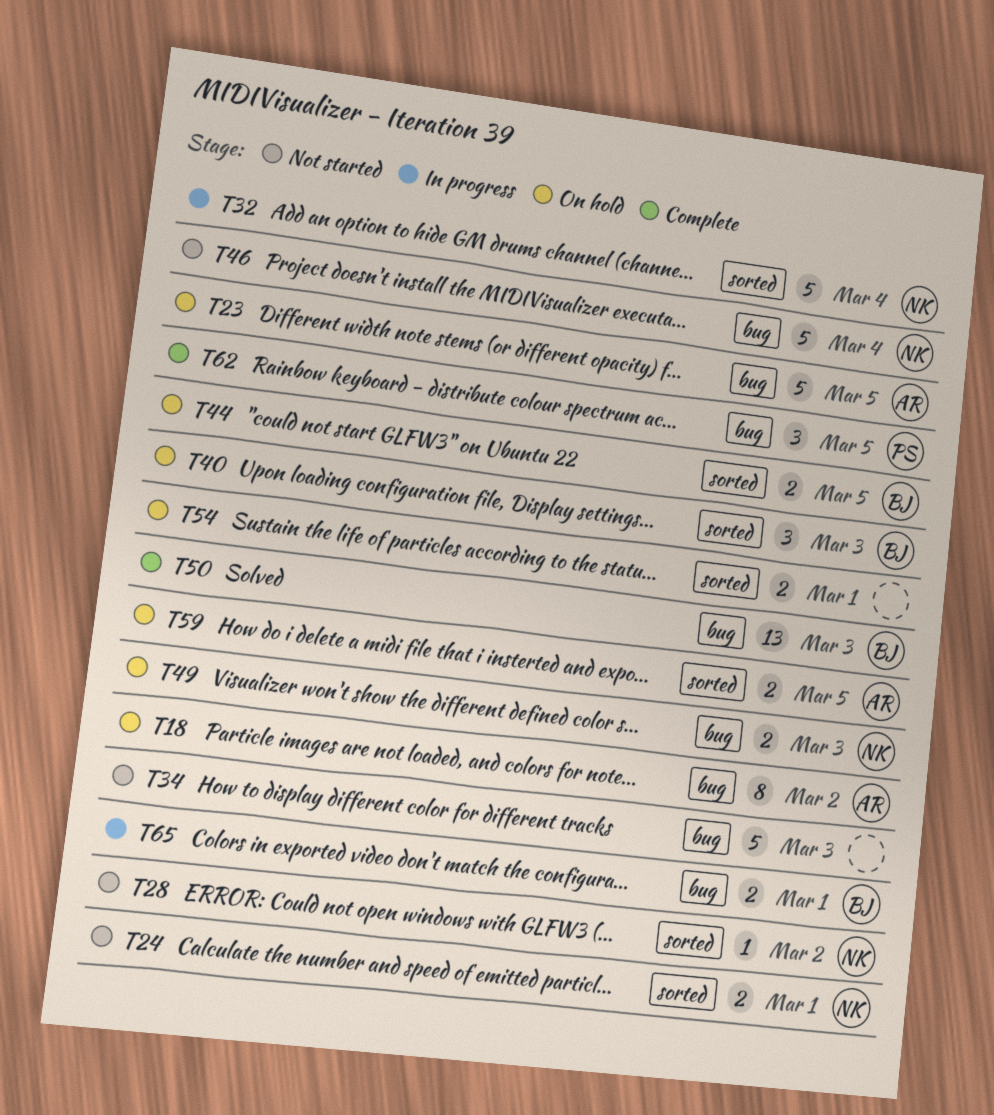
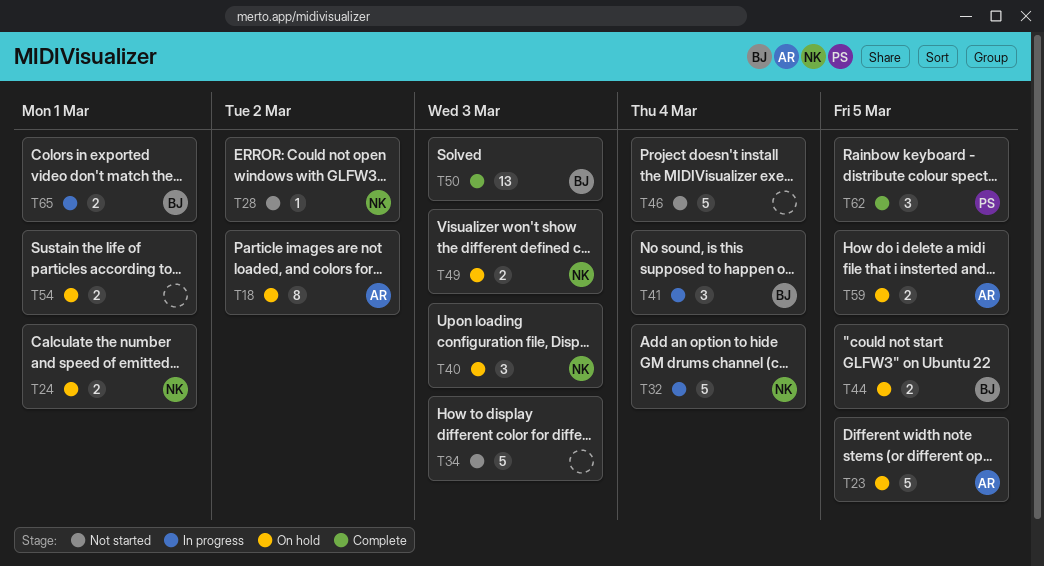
T24, status: Not started -> On hold
T40, owner: BJ -> NK
T41: none -> present
T46, owner: NK -> none

